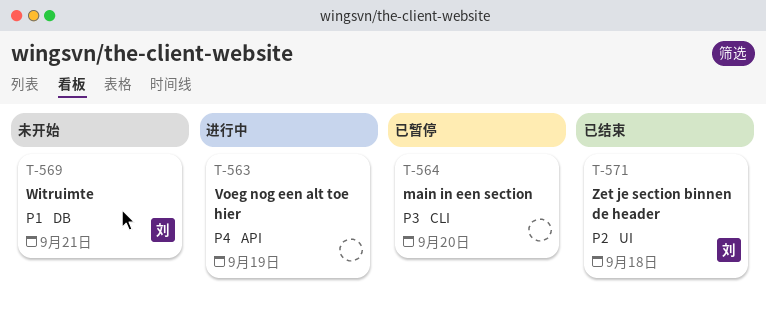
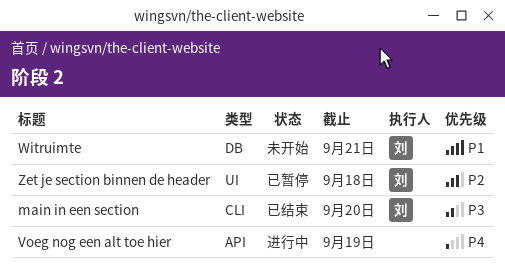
main in een section, status: 已暂停 -> 已结束
main in een section, owner: none -> 刘
Zet je section binnen de header, status: 已结束 -> 已暂停

